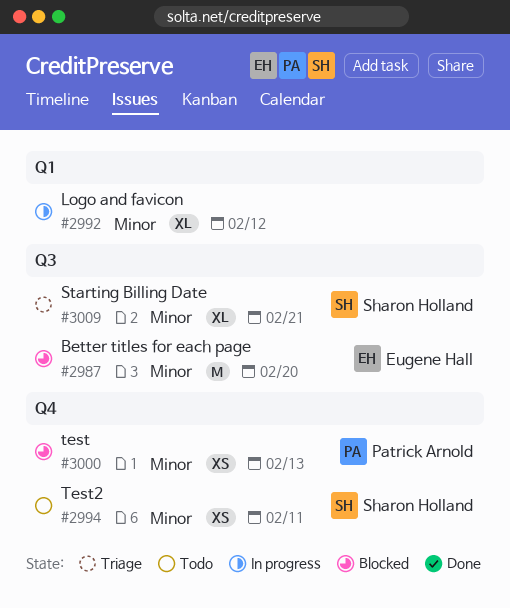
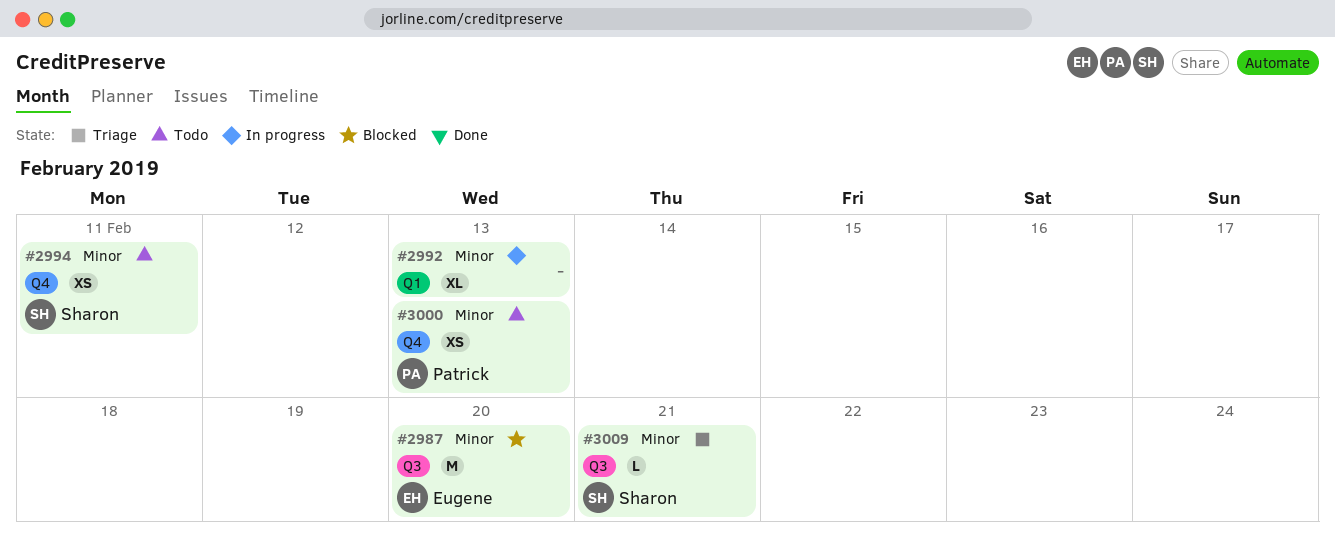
#2992, due: Feb 12 -> Feb 13
#3000, status: Blocked -> Todo
#3009, estimate: XL -> L

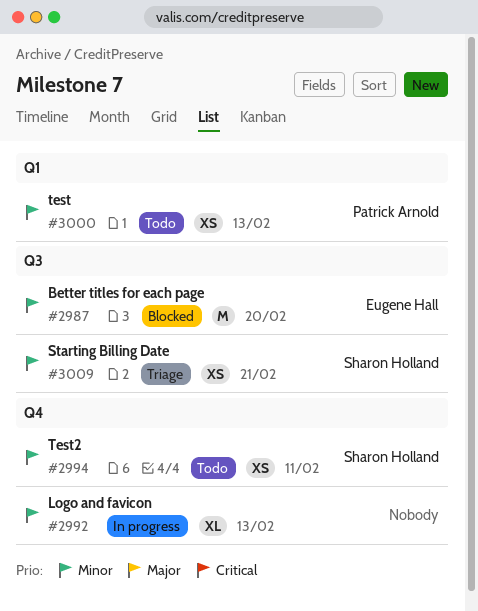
#2992, label: Q1 -> Q4
#3000, label: Q4 -> Q1
#3009, estimate: L -> XS

